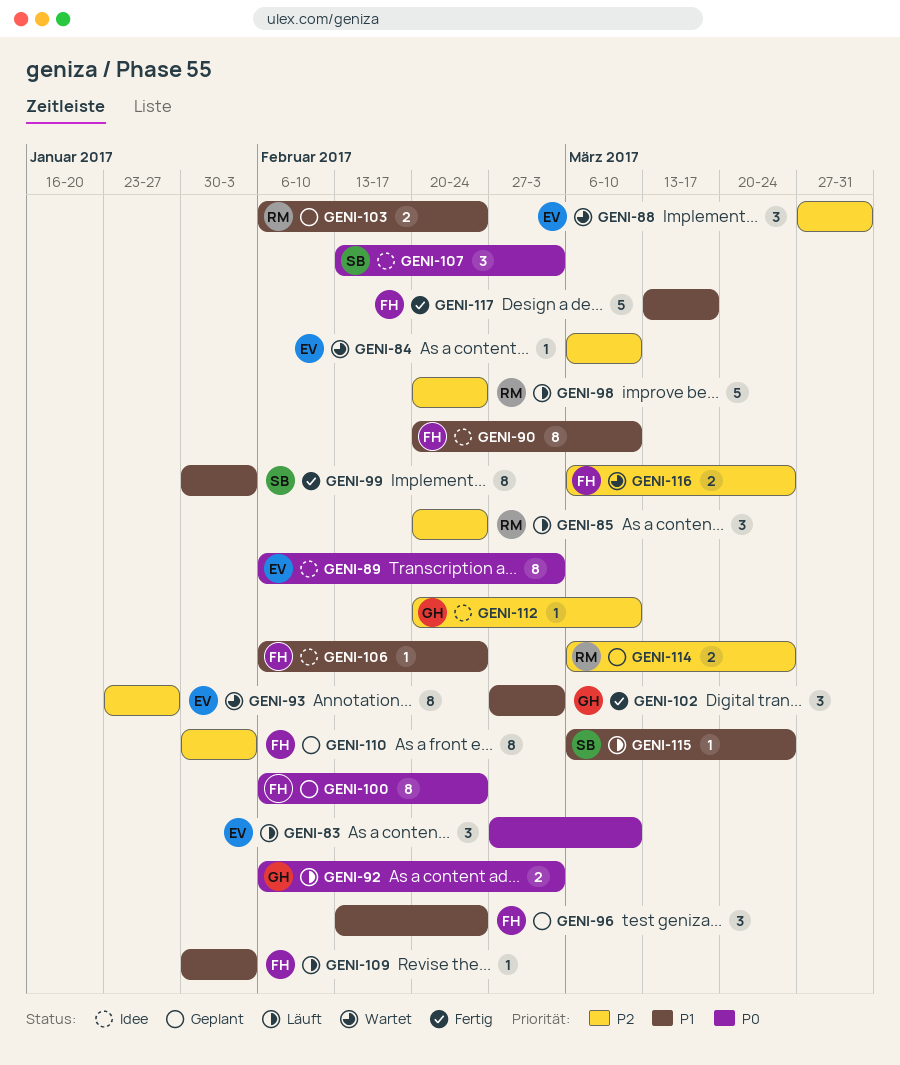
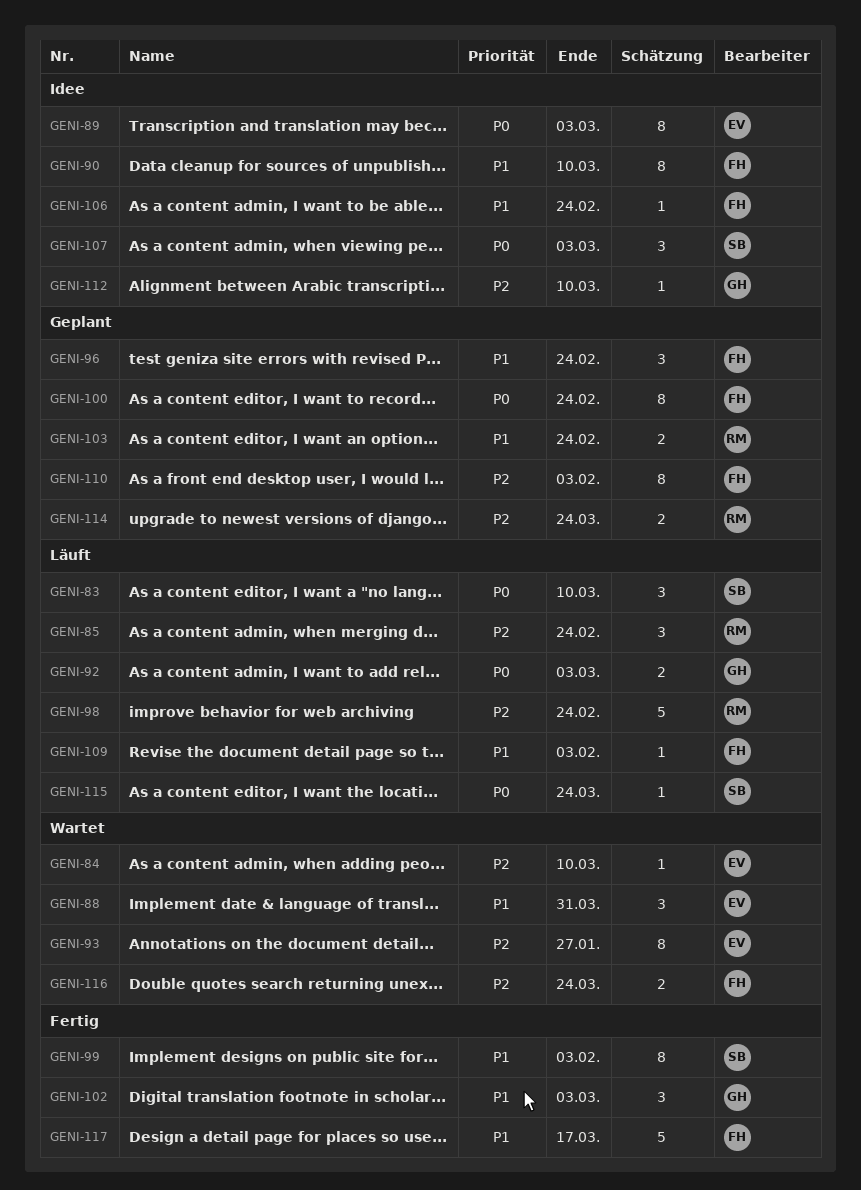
GENI-83, owner: EV -> SB
GENI-88, priority: P2 -> P1
GENI-115, priority: P1 -> P0

